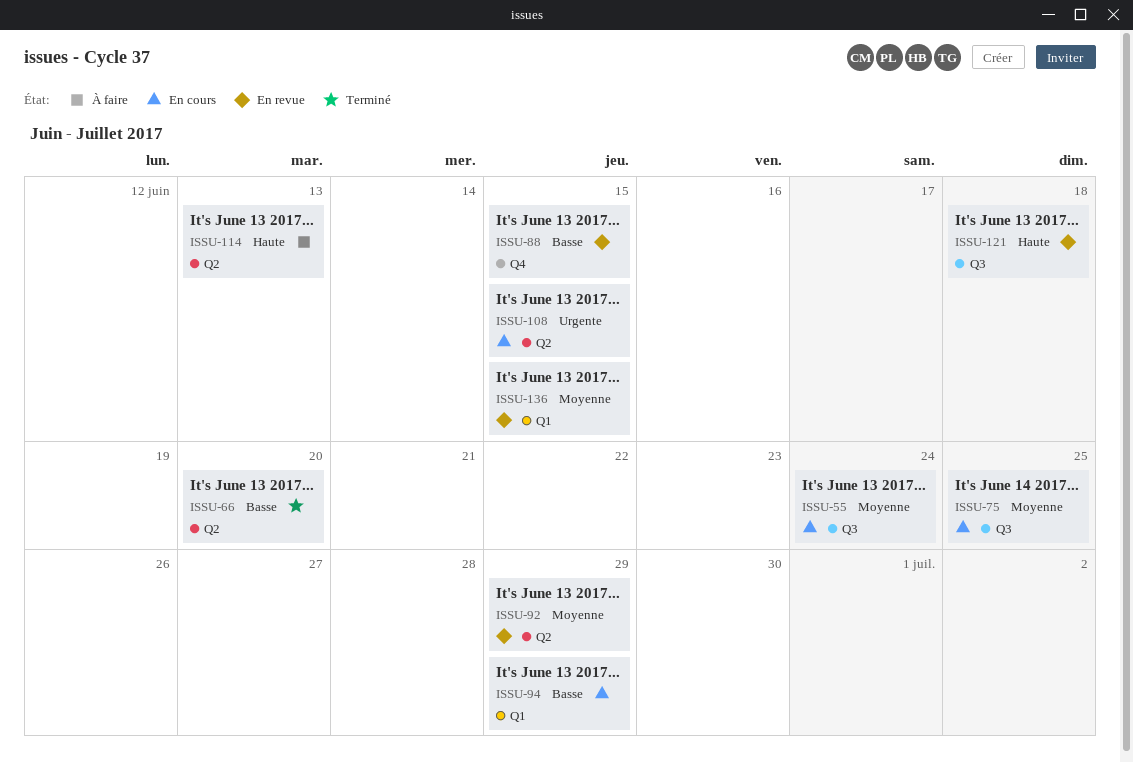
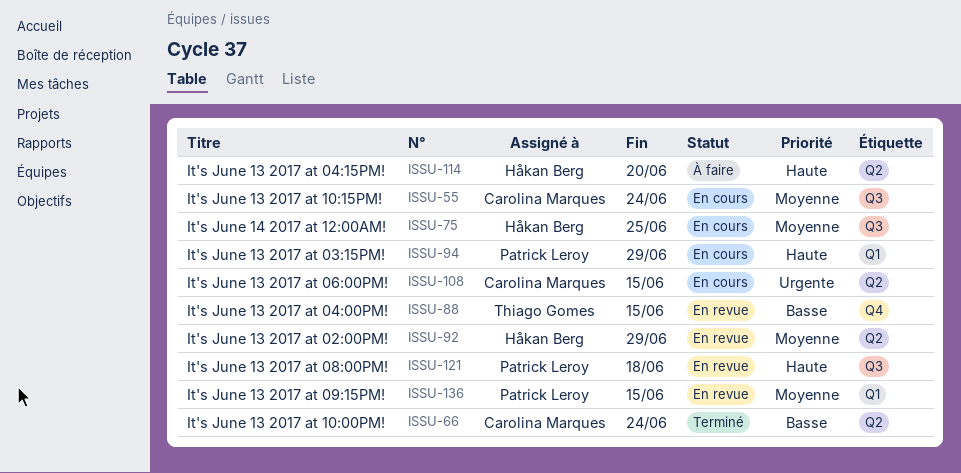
ISSU-66, due: Jun 20 -> Jun 24
ISSU-94, priority: Basse -> Haute
ISSU-114, due: Jun 13 -> Jun 20

